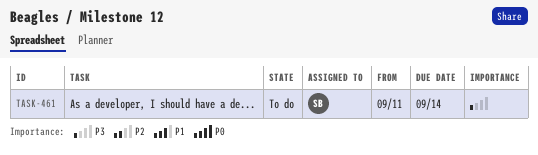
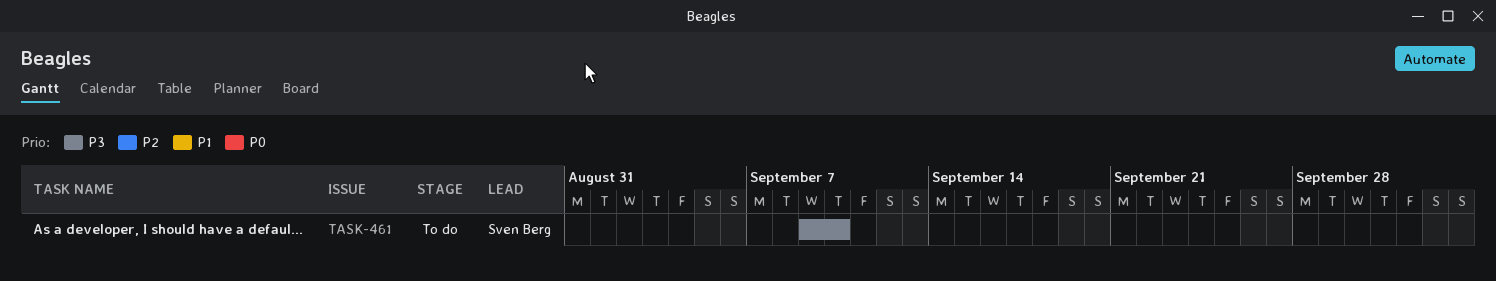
TASK-461, start: Sep 11 -> Sep 9
TASK-461, due: Sep 14 -> Sep 10

